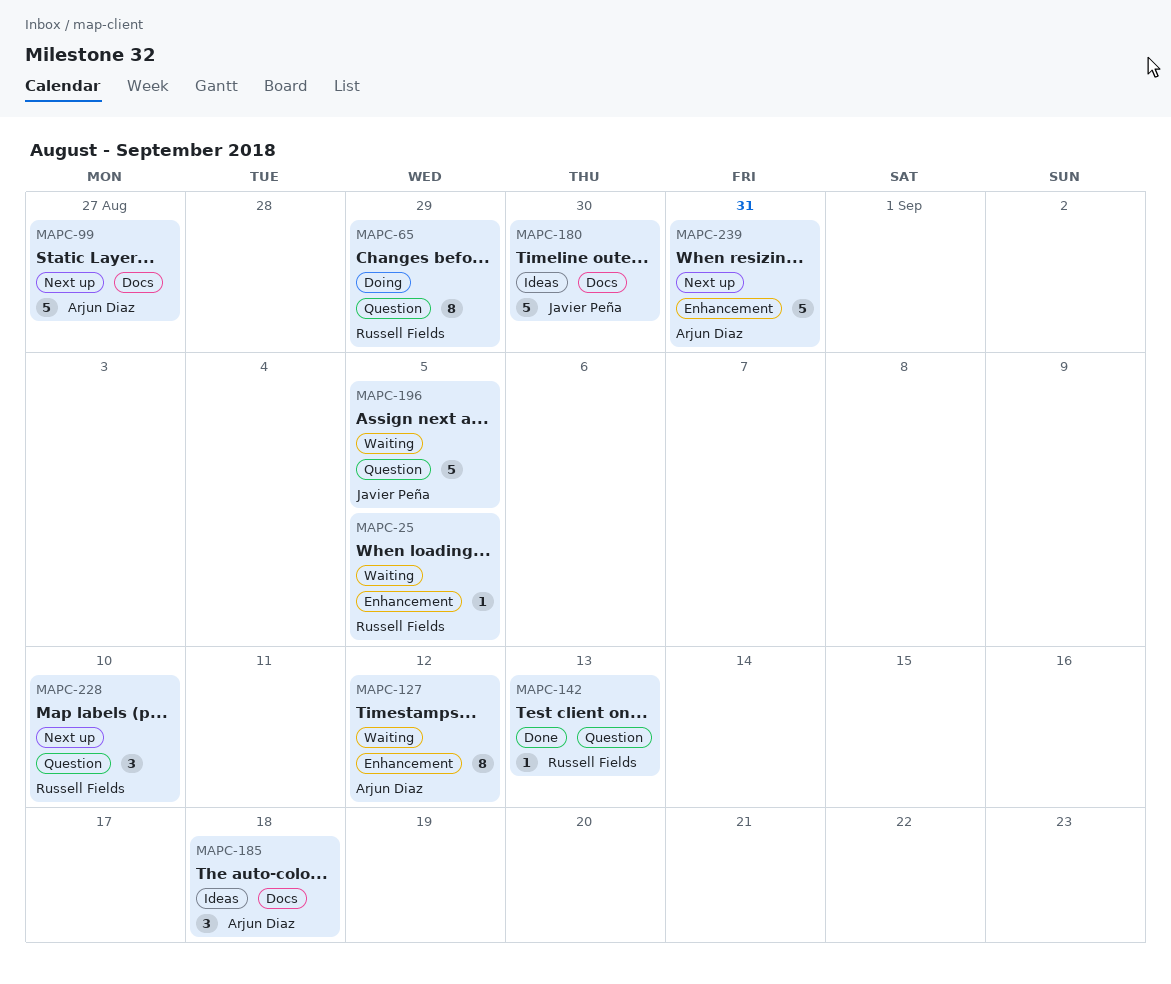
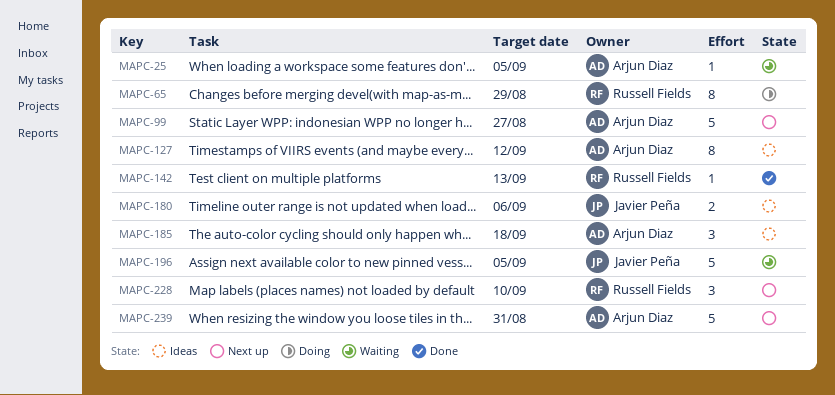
MAPC-25, owner: Russell Fields -> Arjun Diaz
MAPC-127, status: Waiting -> Ideas
MAPC-180, estimate: 5 -> 2
MAPC-180, due: Aug 30 -> Sep 6

